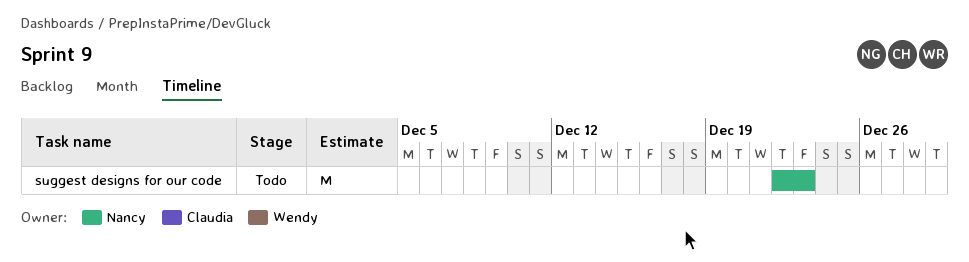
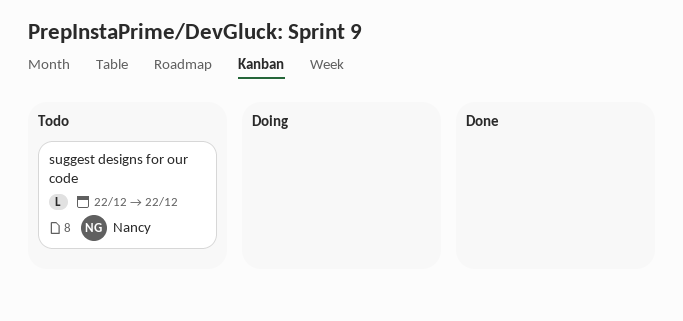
suggest designs for our code, estimate: M -> L
suggest designs for our code, due: Dec 23 -> Dec 22

